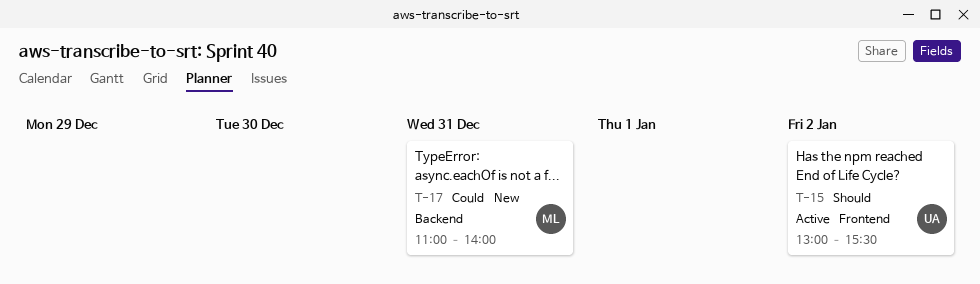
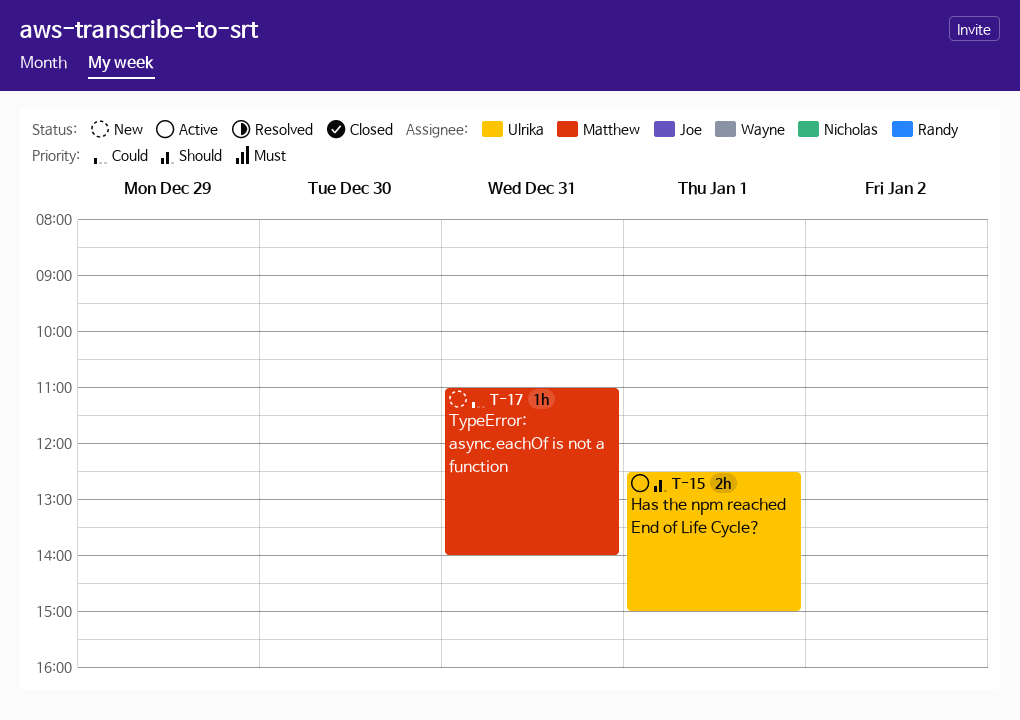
T-15, day: Jan 2 -> Jan 1
T-15, begins: 13:00 -> 12:30
T-15, ends: 15:30 -> 15:00

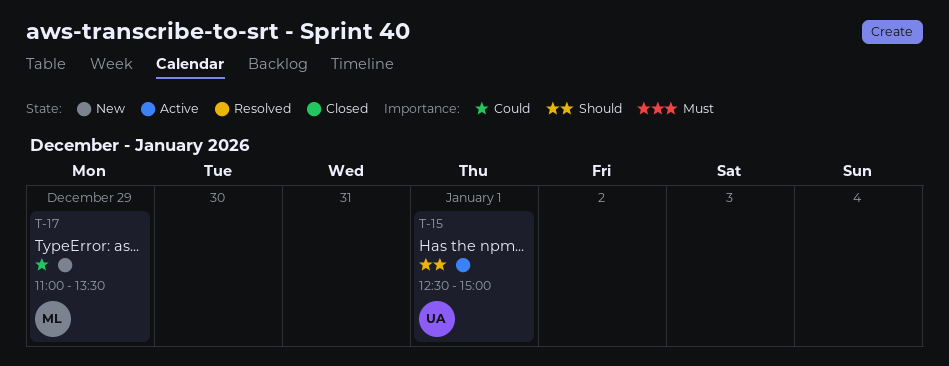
T-17, day: Dec 31 -> Dec 29
T-17, ends: 14:00 -> 13:30

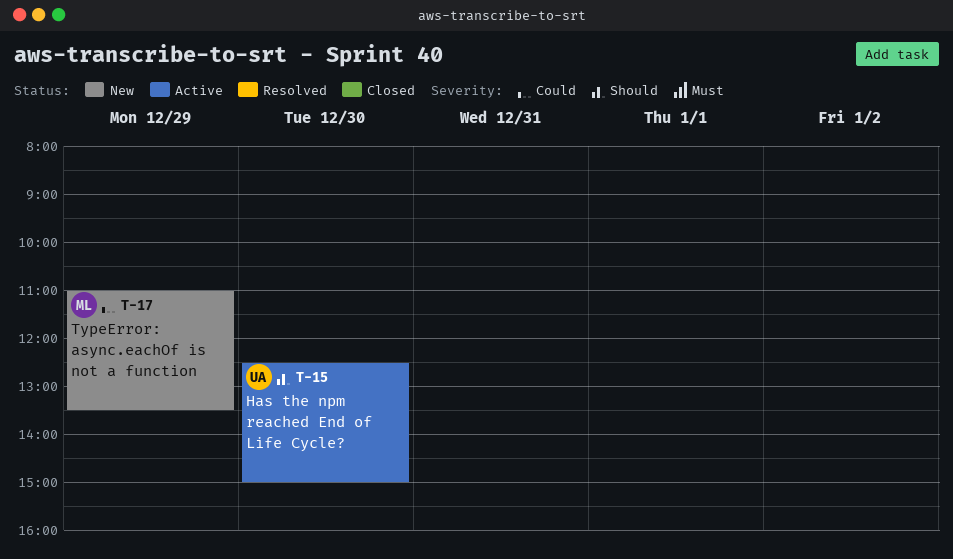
T-15, day: Jan 1 -> Dec 30

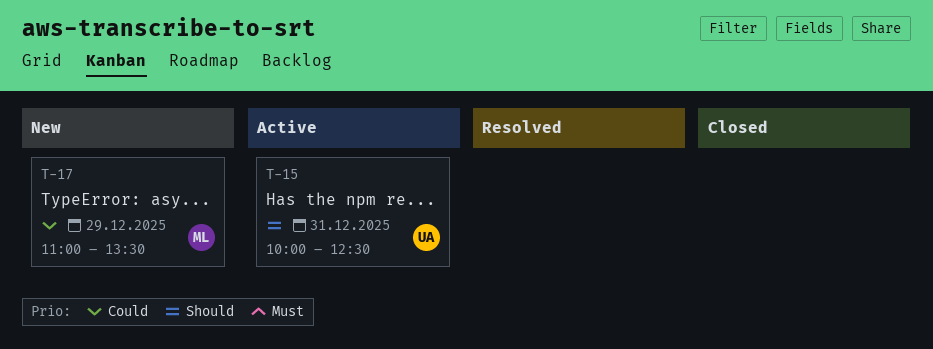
T-15, day: Dec 30 -> Dec 31
T-15, begins: 12:30 -> 10:00
T-15, ends: 15:00 -> 12:30

